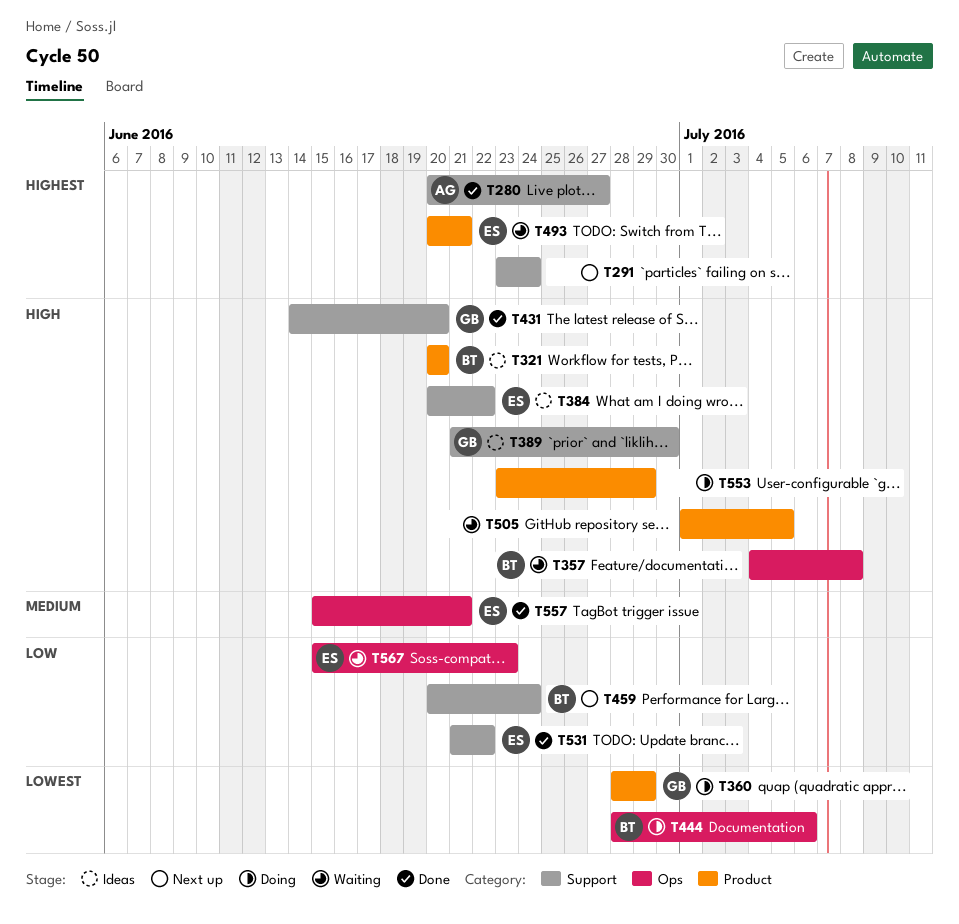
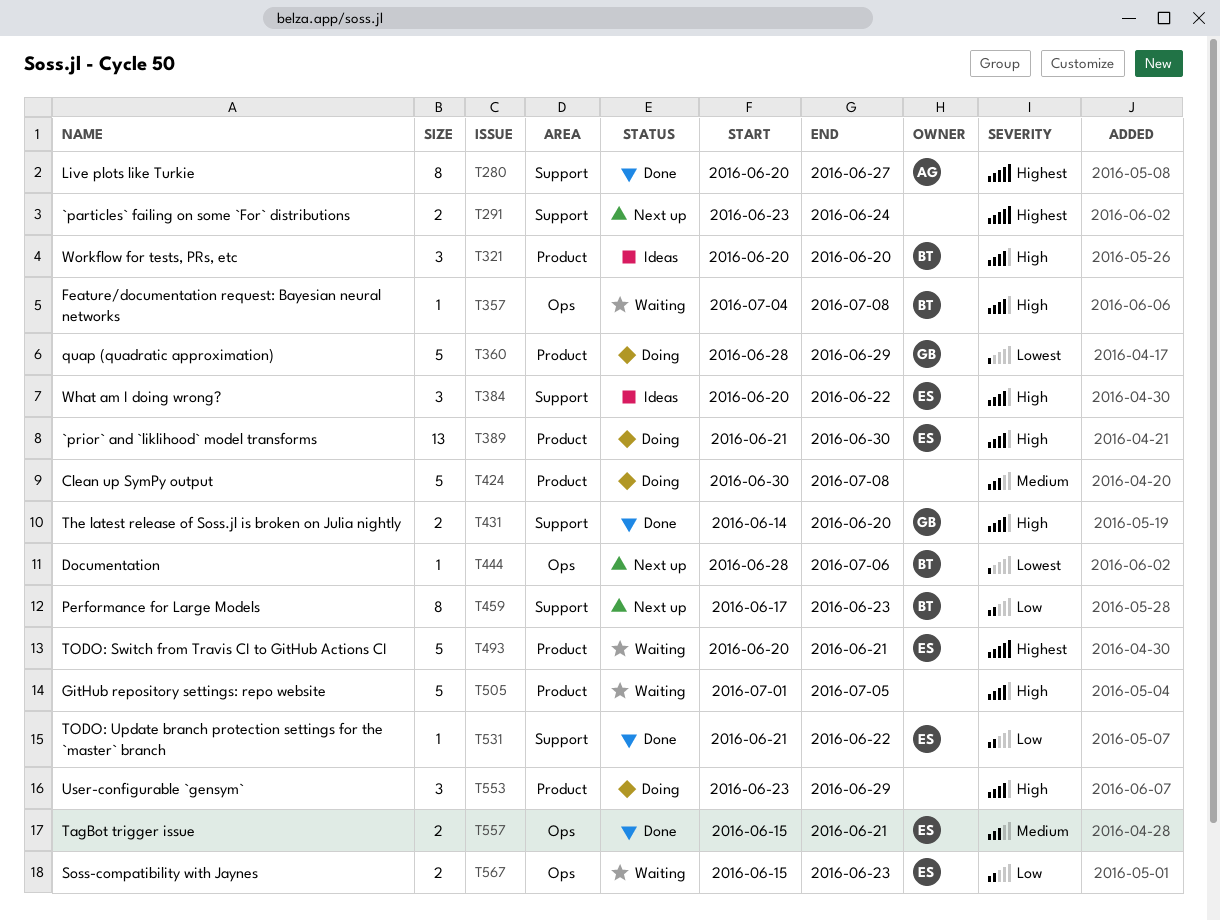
T389, status: Ideas -> Doing
T389, owner: GB -> ES
T389, label: Support -> Product
T424: none -> present
T444, status: Doing -> Next up
T459, start: Jun 20 -> Jun 17
T459, due: Jun 24 -> Jun 23

